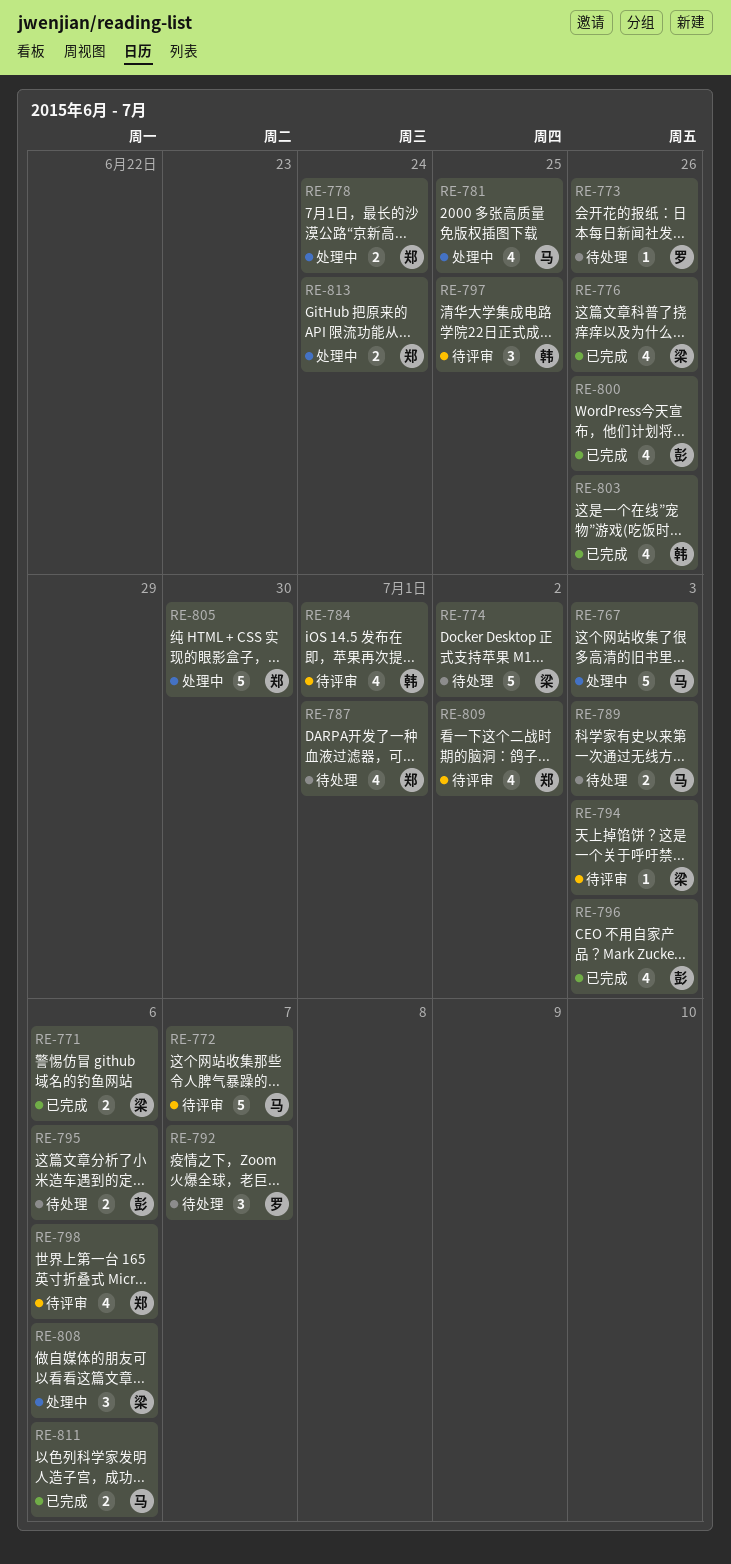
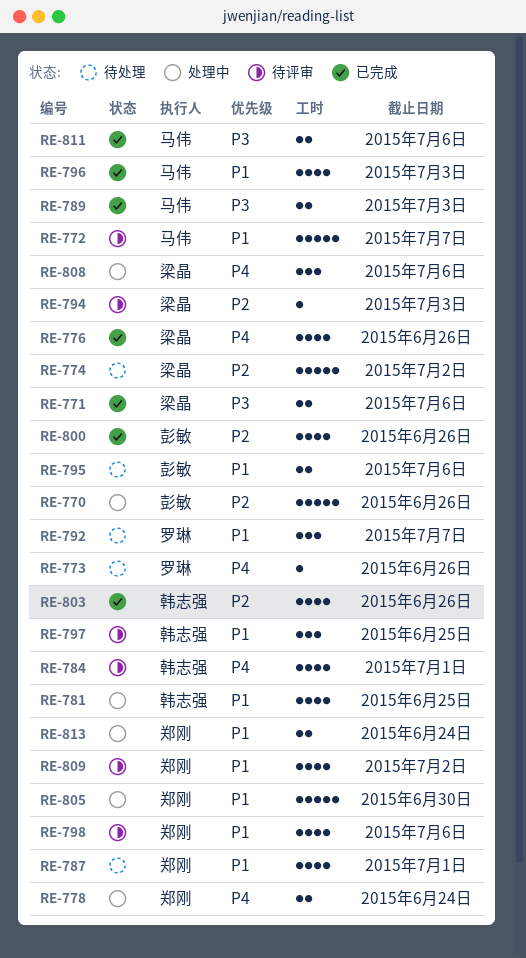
RE-767: present -> none
RE-770: none -> present
RE-781, owner: 马伟 -> 韩志强
RE-789, status: 待处理 -> 已完成
RE-796, owner: 彭敏 -> 马伟

